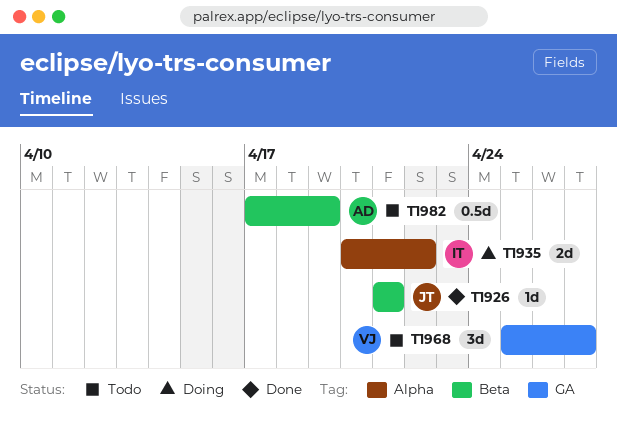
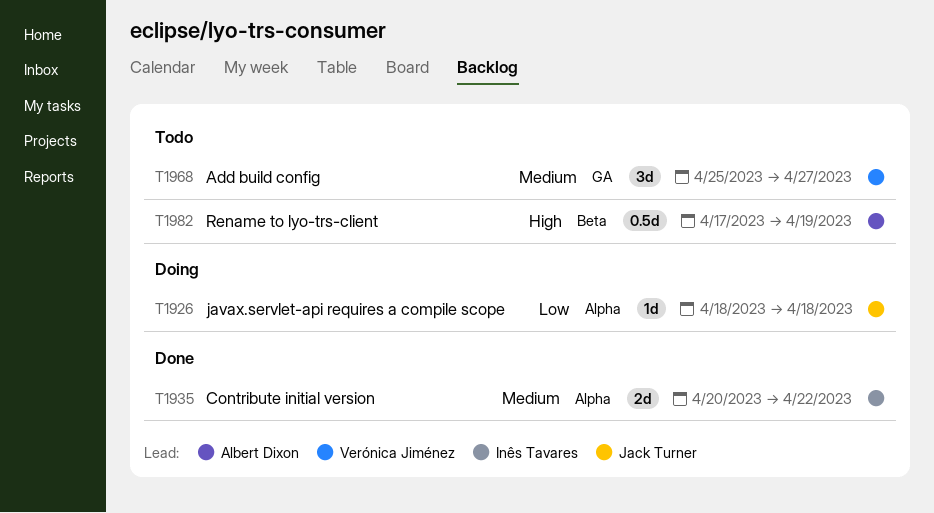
T1926, status: Done -> Doing
T1926, label: Beta -> Alpha
T1926, start: Apr 21 -> Apr 18
T1926, due: Apr 21 -> Apr 18
T1935, status: Doing -> Done

